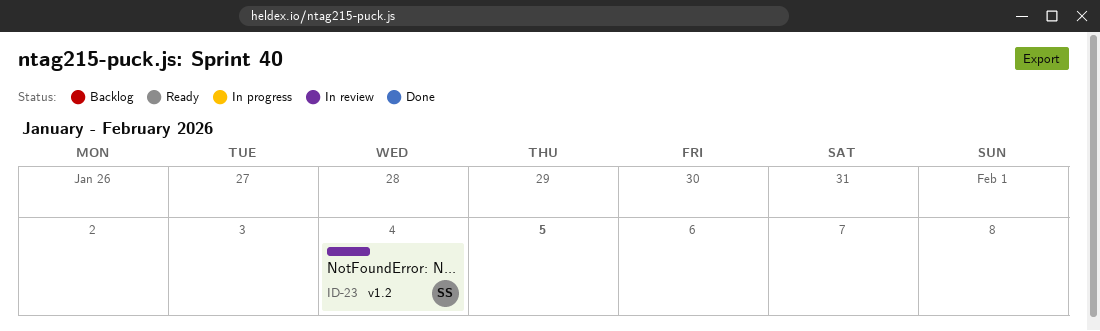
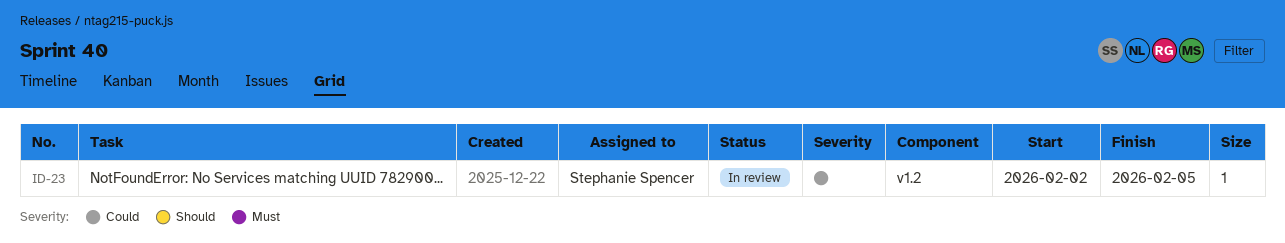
ID-23, due: Feb 4 -> Feb 5

